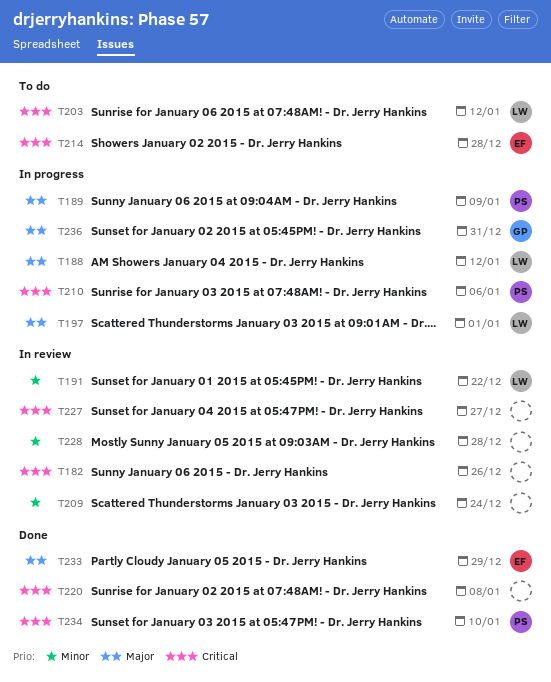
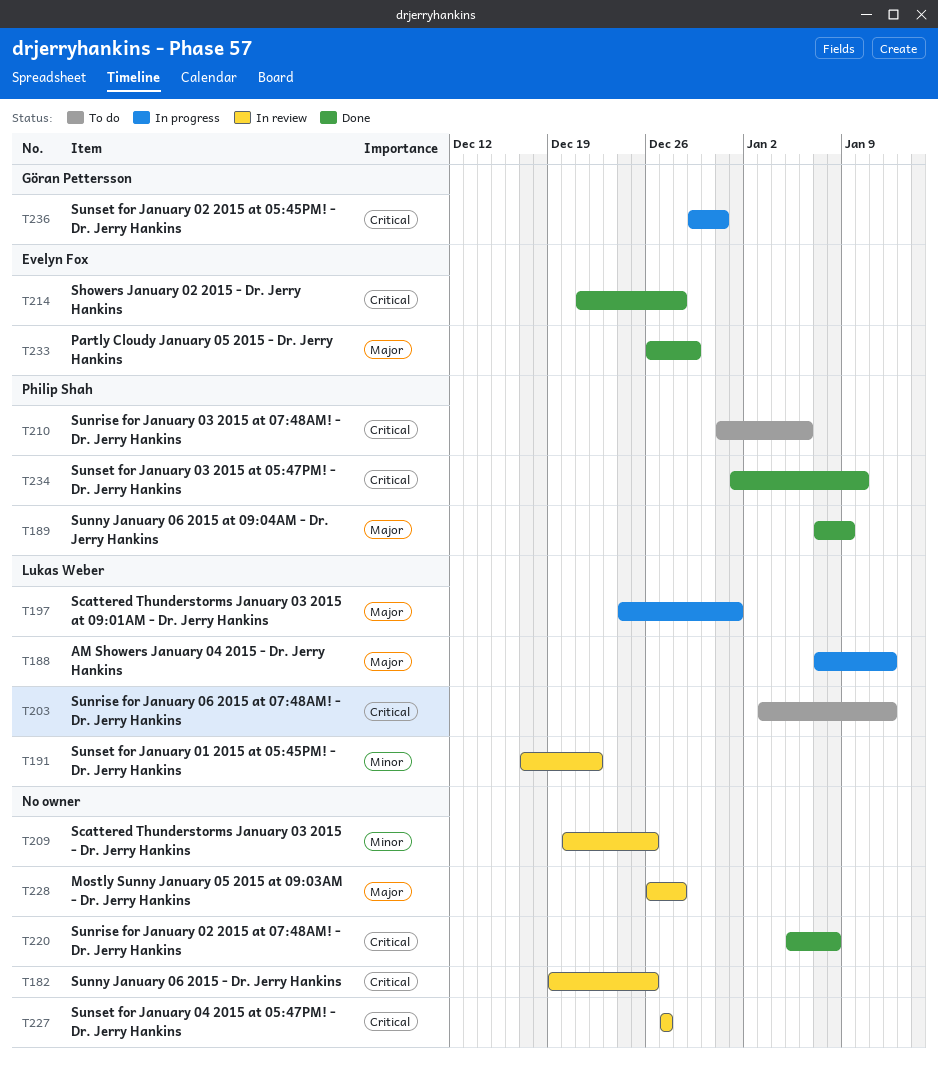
T189, status: In progress -> Done
T209, due: Dec 24 -> Dec 26
T210, status: In progress -> To do
T214, status: To do -> Done
T228, priority: Minor -> Major
T236, priority: Major -> Critical

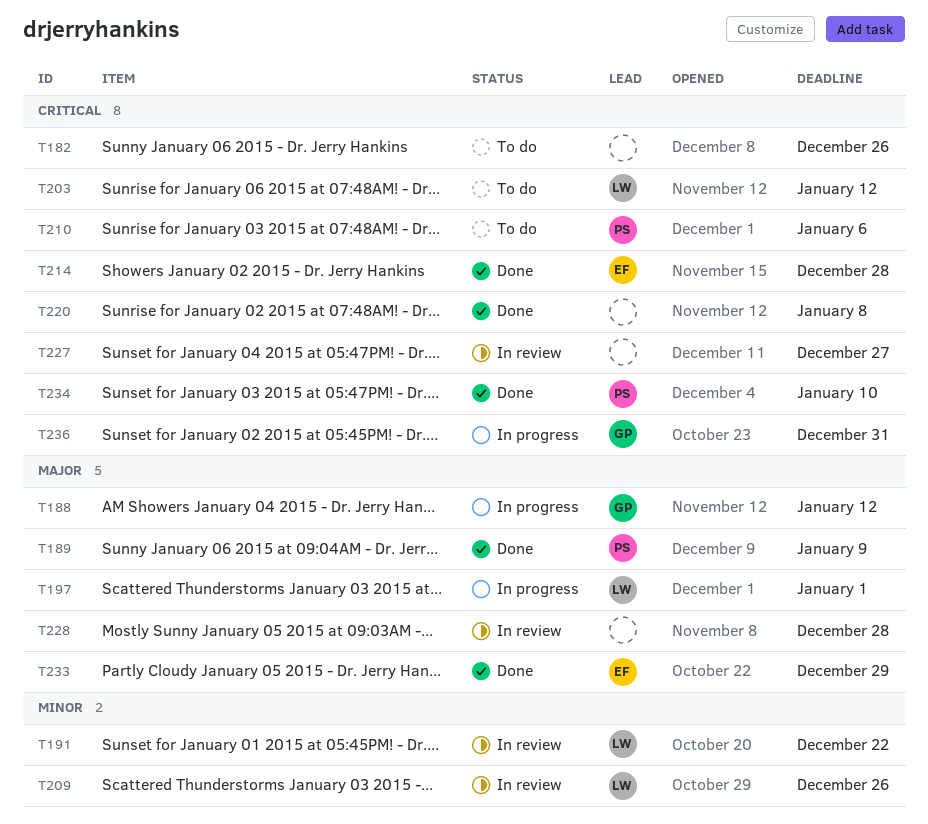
T182, status: In review -> To do
T188, owner: Lukas Weber -> Göran Pettersson
T209, owner: none -> Lukas Weber

